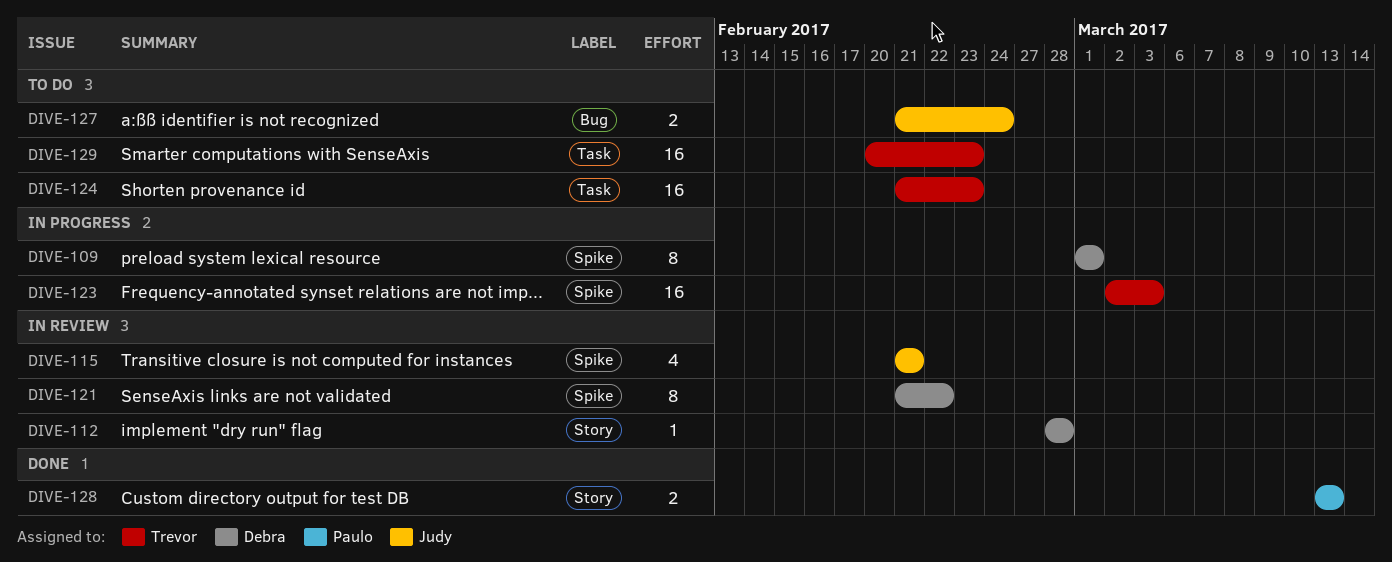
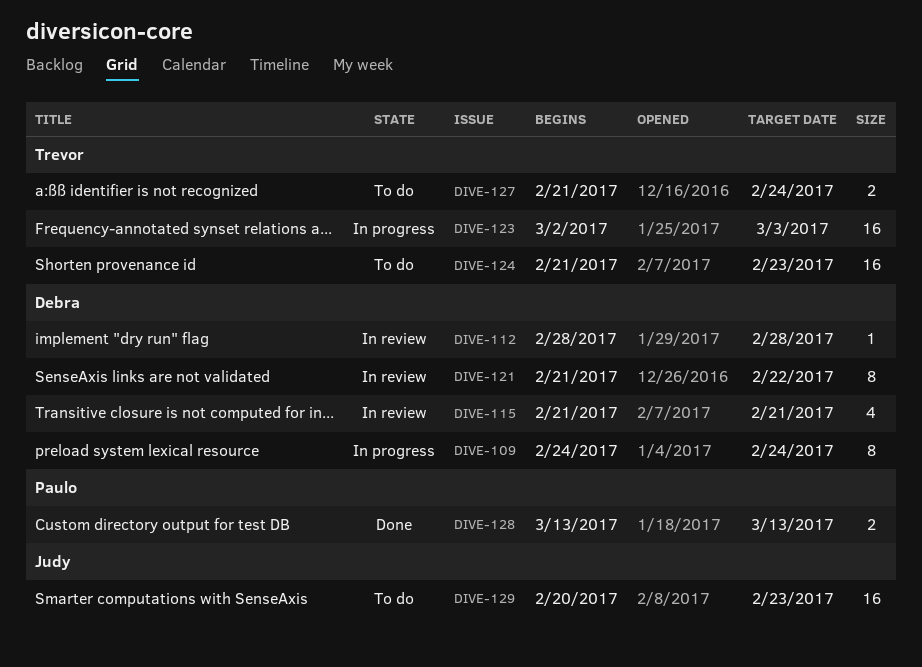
DIVE-109, start: Mar 1 -> Feb 24
DIVE-109, due: Mar 1 -> Feb 24
DIVE-115, owner: Judy -> Debra
DIVE-127, owner: Judy -> Trevor
DIVE-129, owner: Trevor -> Judy

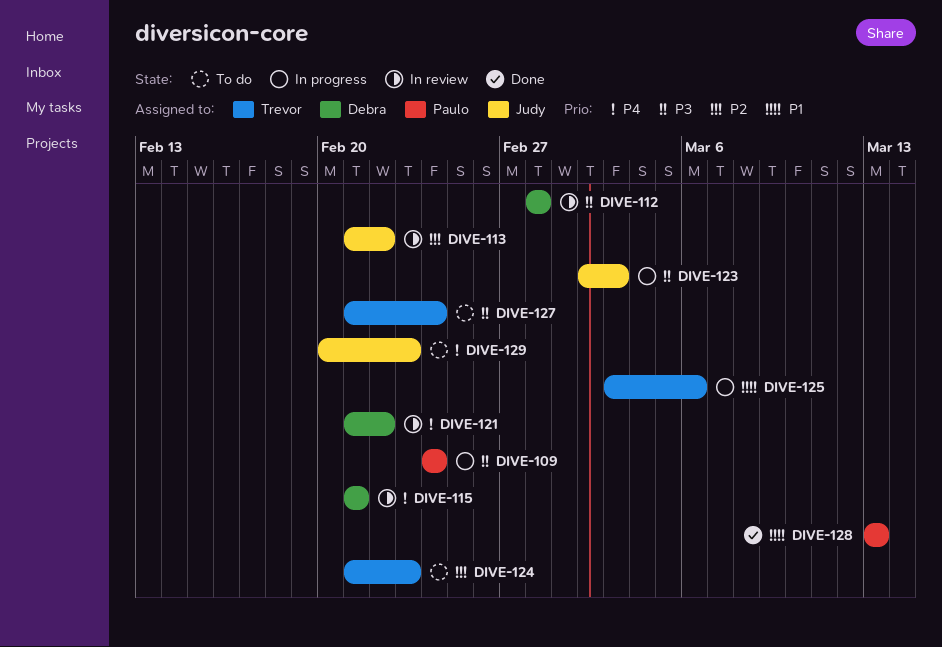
DIVE-109, owner: Debra -> Paulo
DIVE-113: none -> present
DIVE-123, owner: Trevor -> Judy
DIVE-125: none -> present

